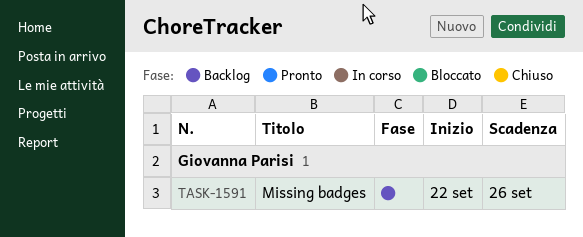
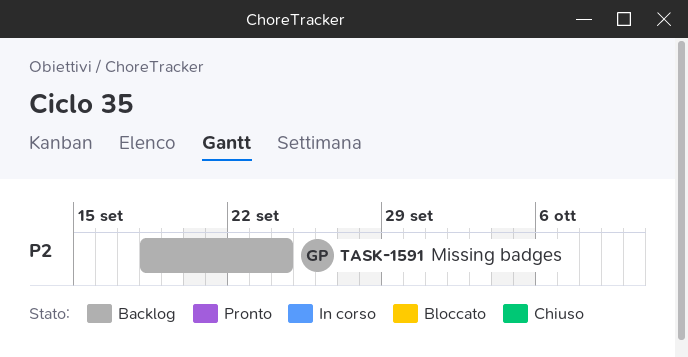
TASK-1591, start: Sep 22 -> Sep 18
TASK-1591, due: Sep 26 -> Sep 24

